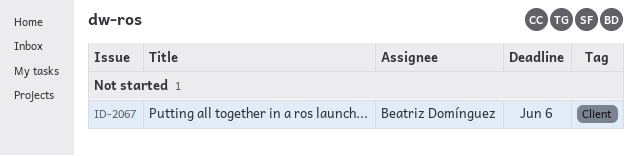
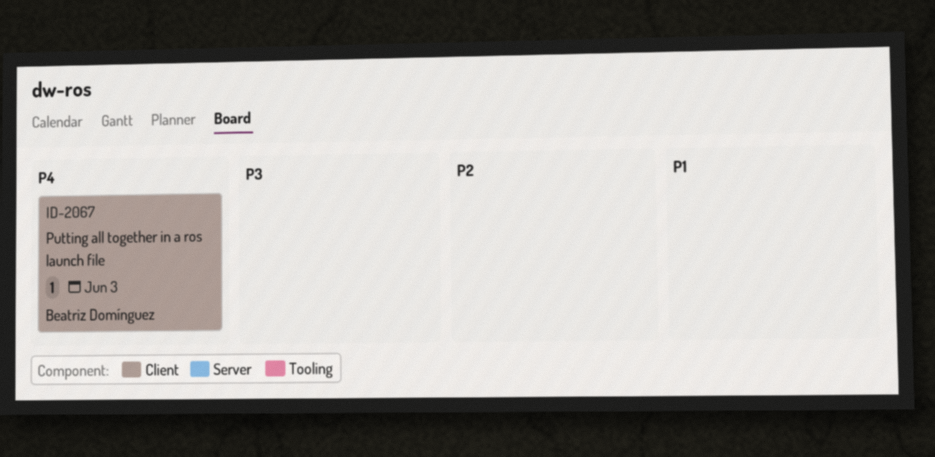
ID-2067, due: Jun 6 -> Jun 3

